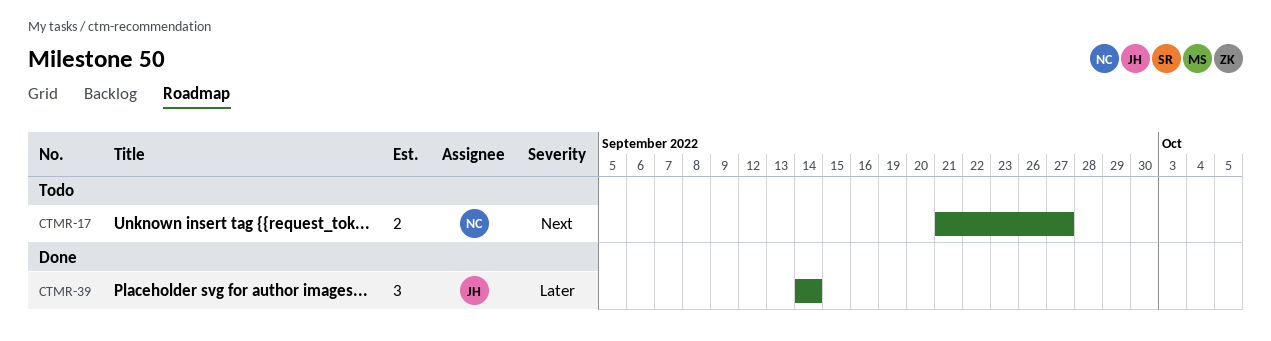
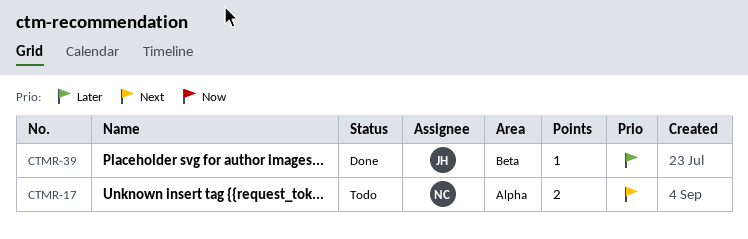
CTMR-39, estimate: 3 -> 1

